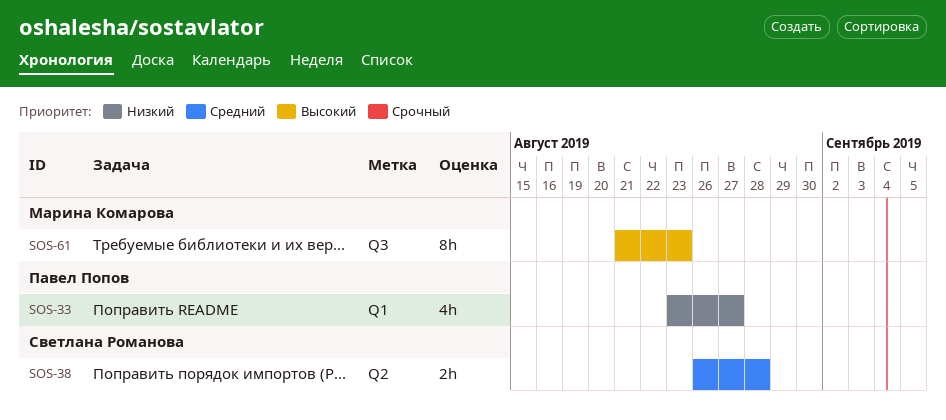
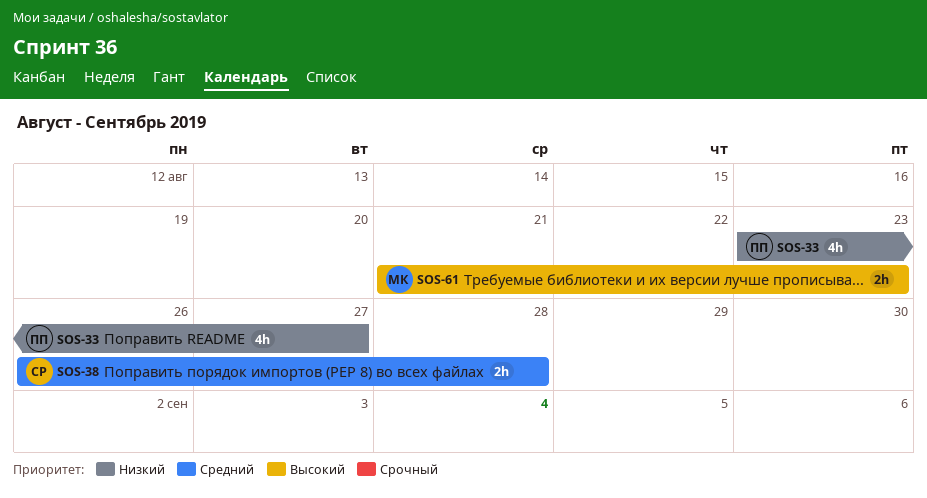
SOS-61, estimate: 8h -> 2h

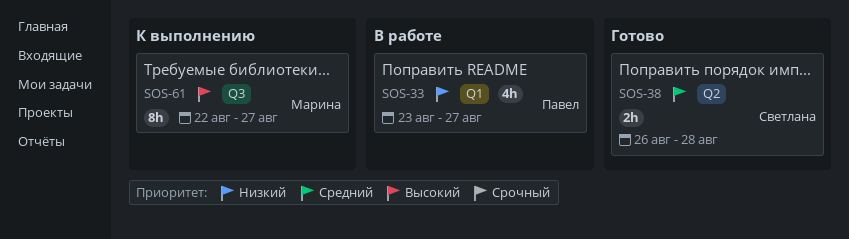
SOS-61, estimate: 2h -> 8h
SOS-61, start: Aug 21 -> Aug 22
SOS-61, due: Aug 23 -> Aug 27

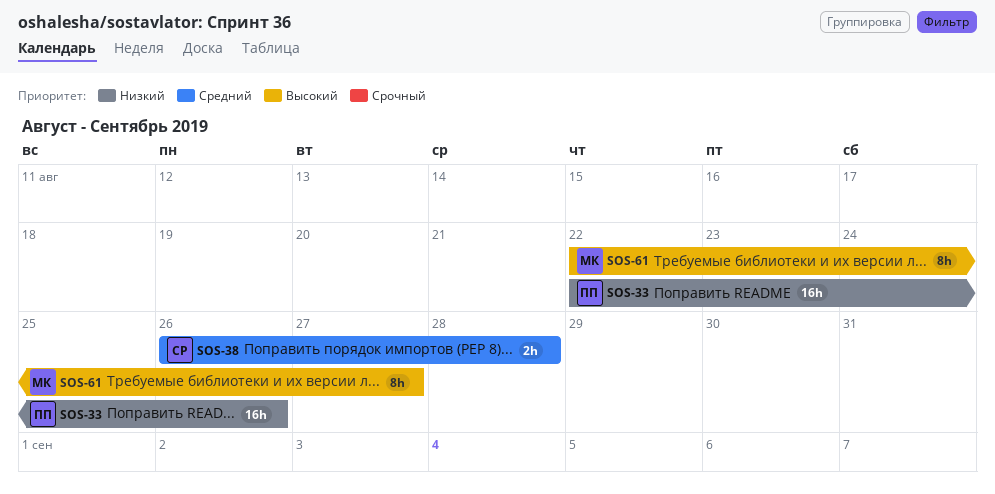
SOS-33, estimate: 4h -> 16h
SOS-33, start: Aug 23 -> Aug 22
SOS-33, due: Aug 27 -> Aug 26

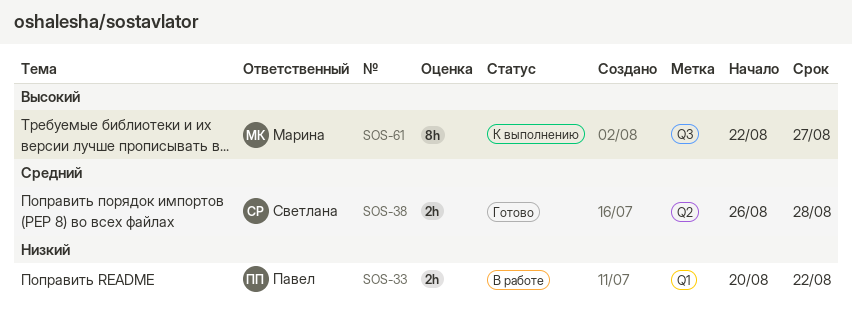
SOS-33, estimate: 16h -> 2h
SOS-33, start: Aug 22 -> Aug 20
SOS-33, due: Aug 26 -> Aug 22

